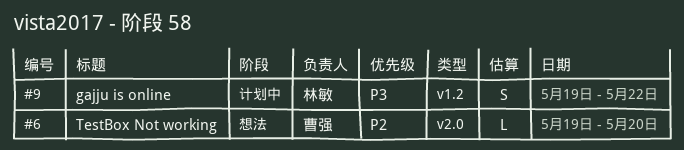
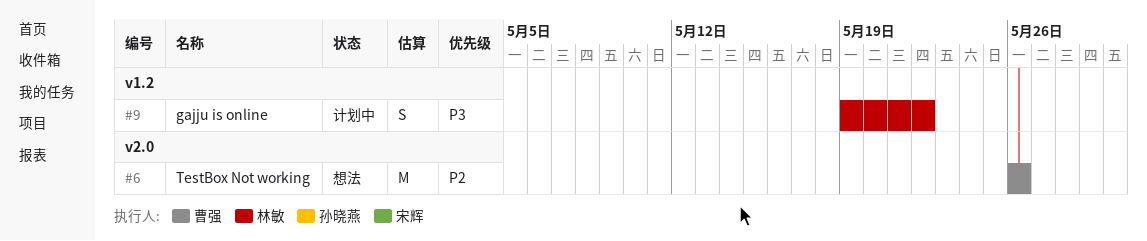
#6, estimate: L -> M
#6, start: May 19 -> May 26
#6, due: May 20 -> May 26

